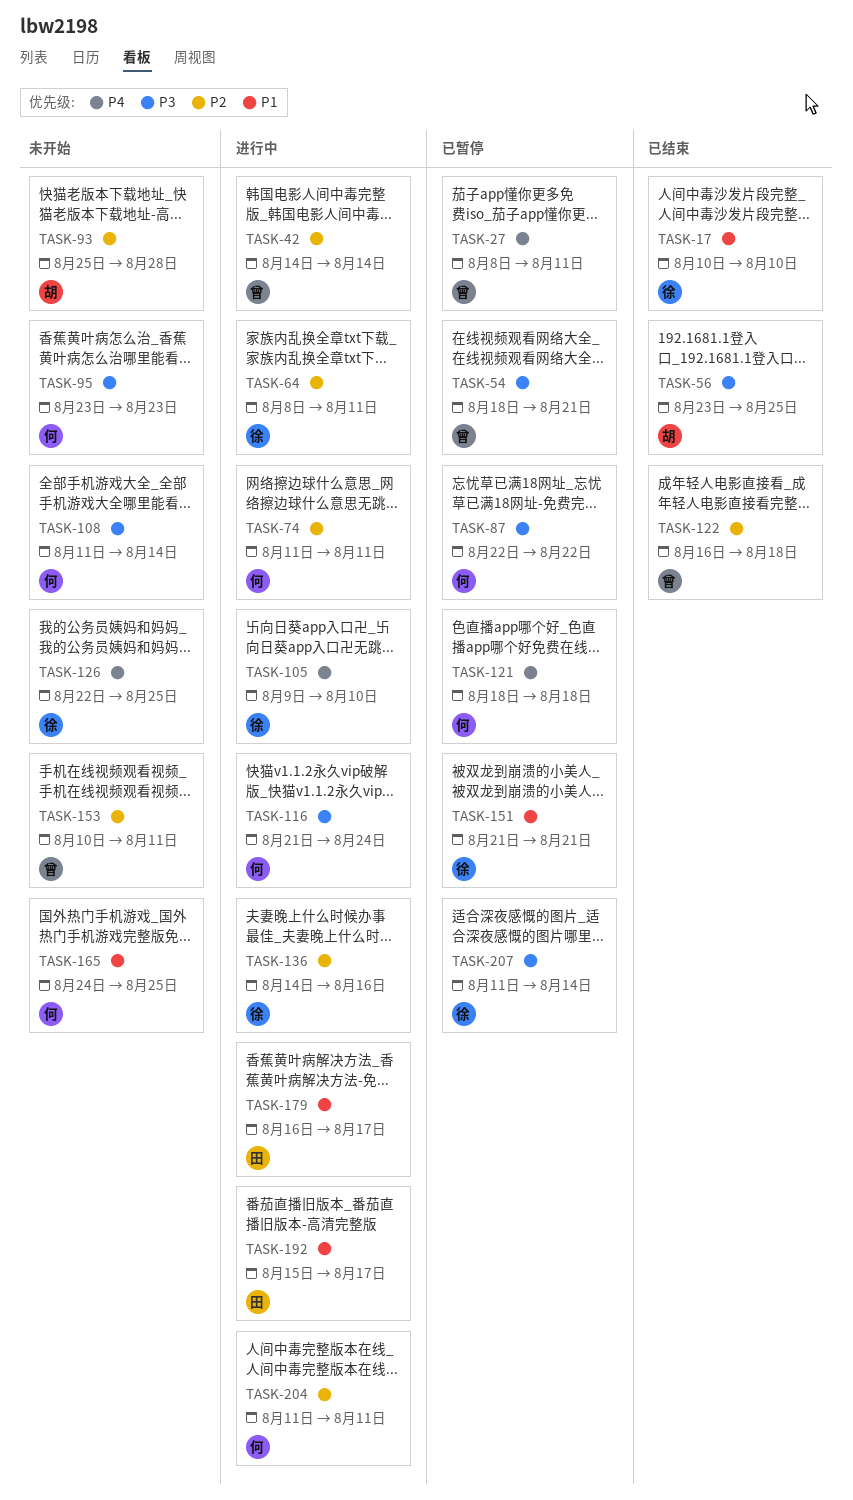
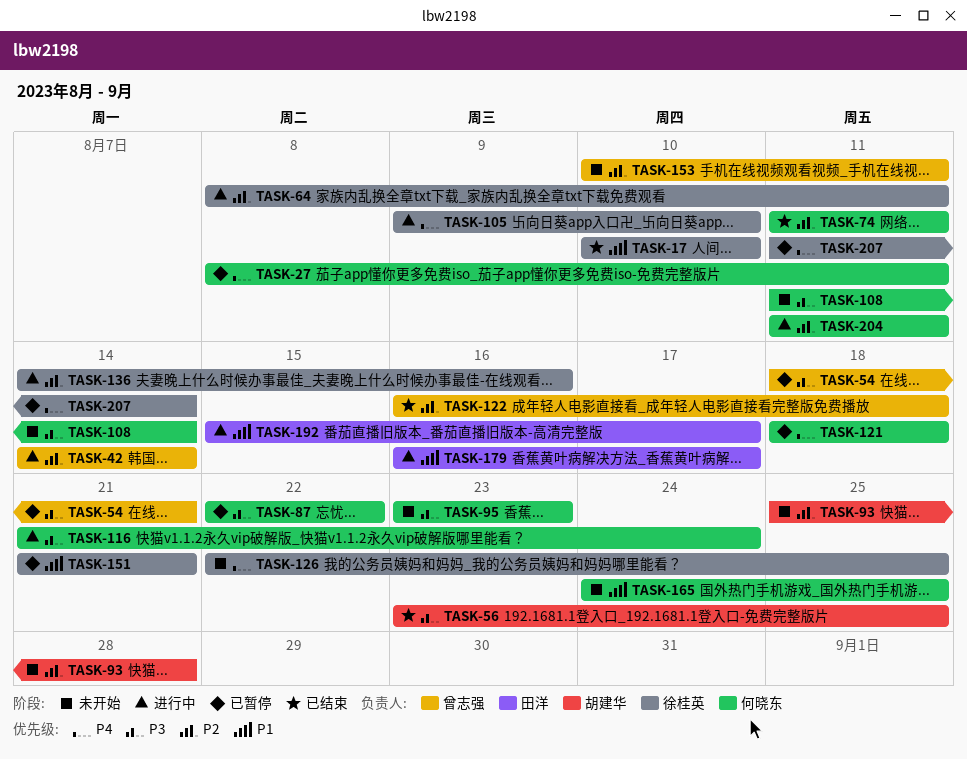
TASK-27, owner: 曾志强 -> 何晓东
TASK-74, status: 进行中 -> 已结束
TASK-207, priority: P3 -> P4

